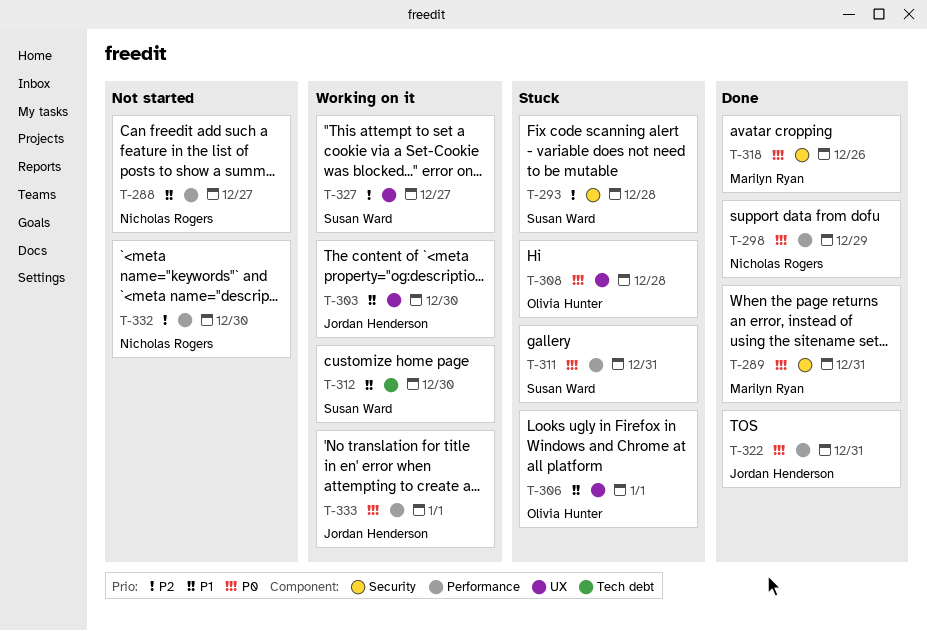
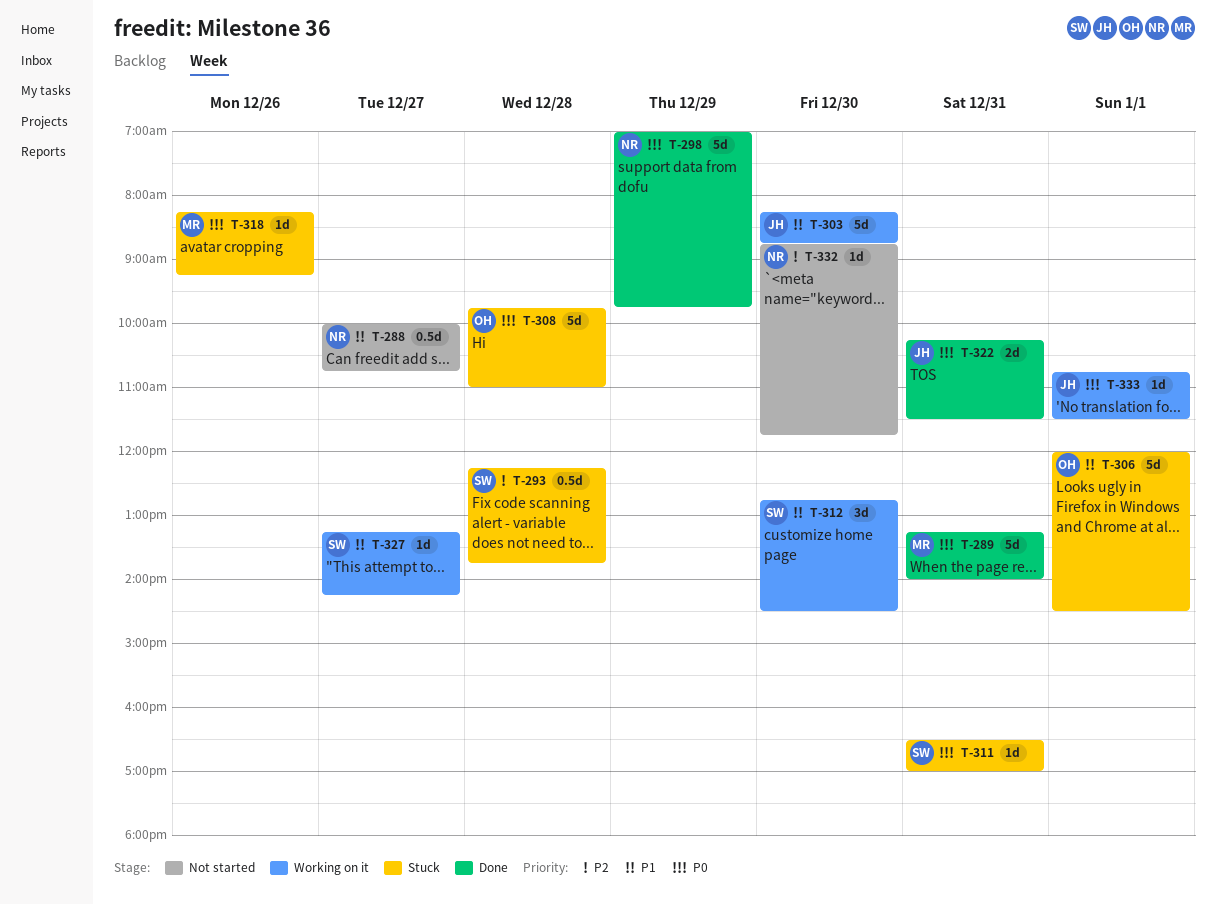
T-318, status: Done -> Stuck
T-327, priority: P2 -> P1

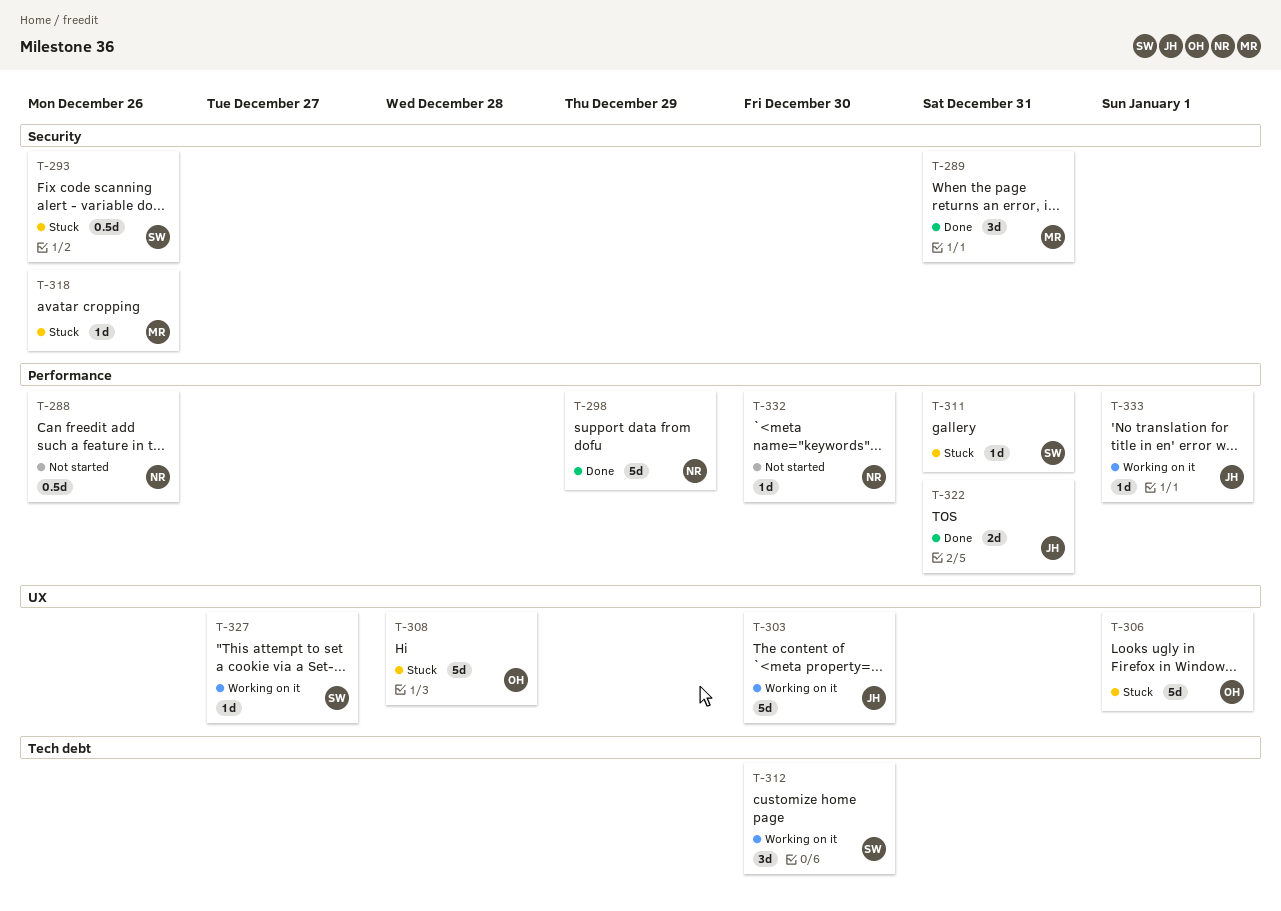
T-288, day: Dec 27 -> Dec 26
T-289, estimate: 5d -> 3d
T-293, day: Dec 28 -> Dec 26

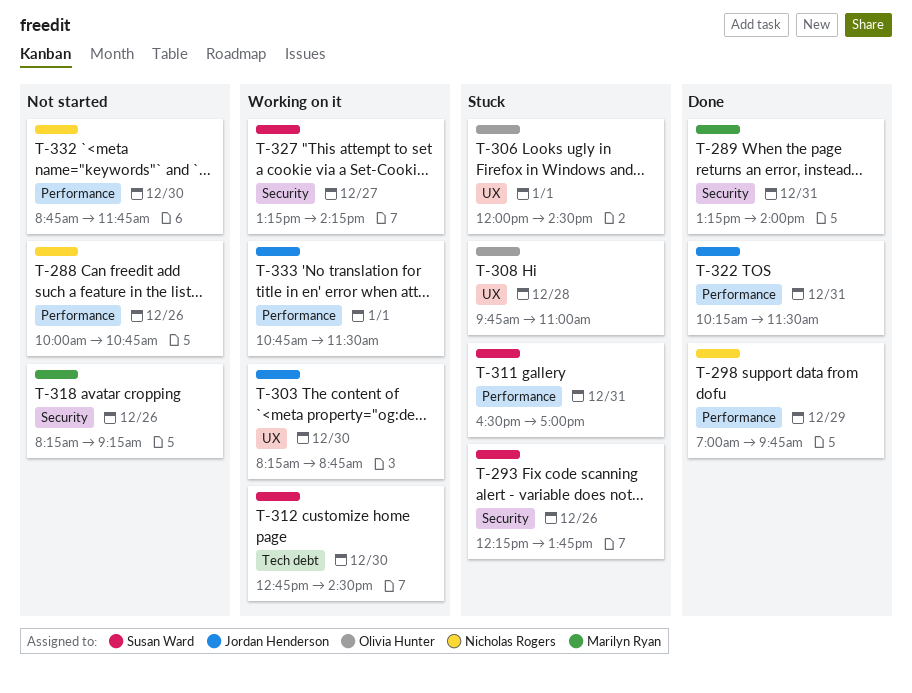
T-318, status: Stuck -> Not started
T-327, label: UX -> Security

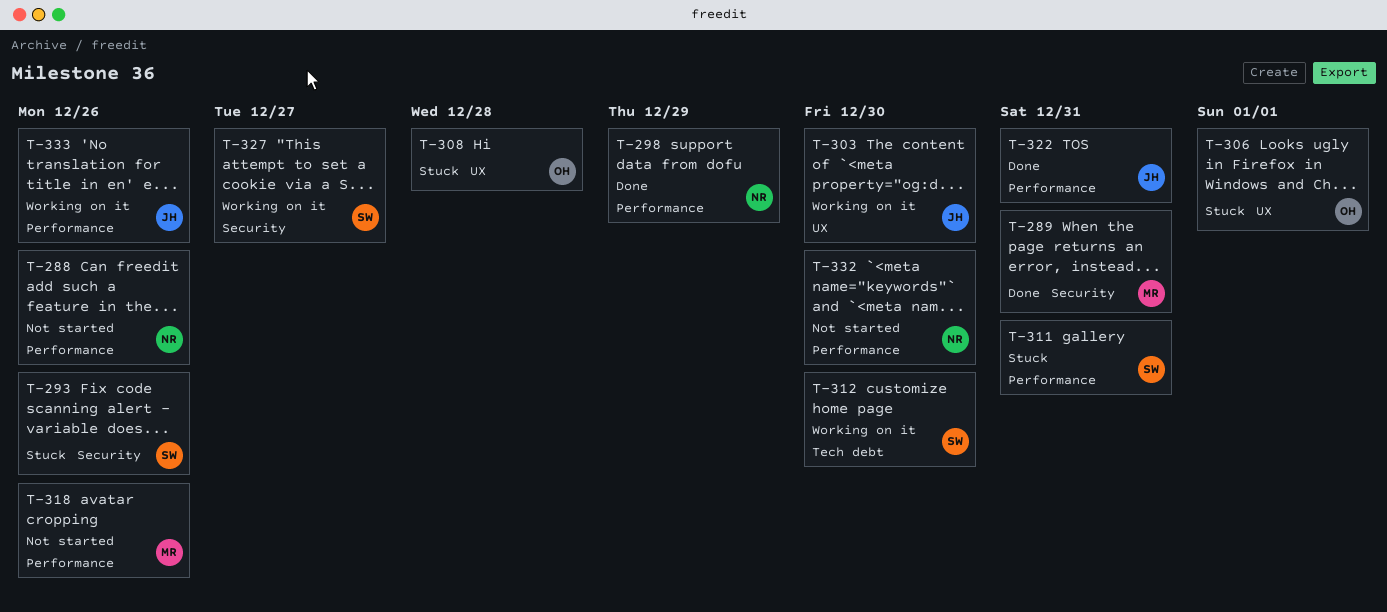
T-318, label: Security -> Performance
T-333, day: Jan 1 -> Dec 26

